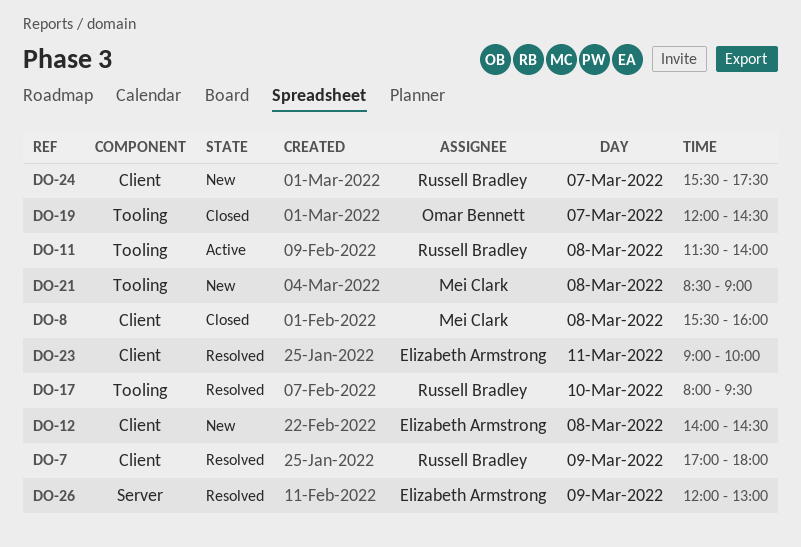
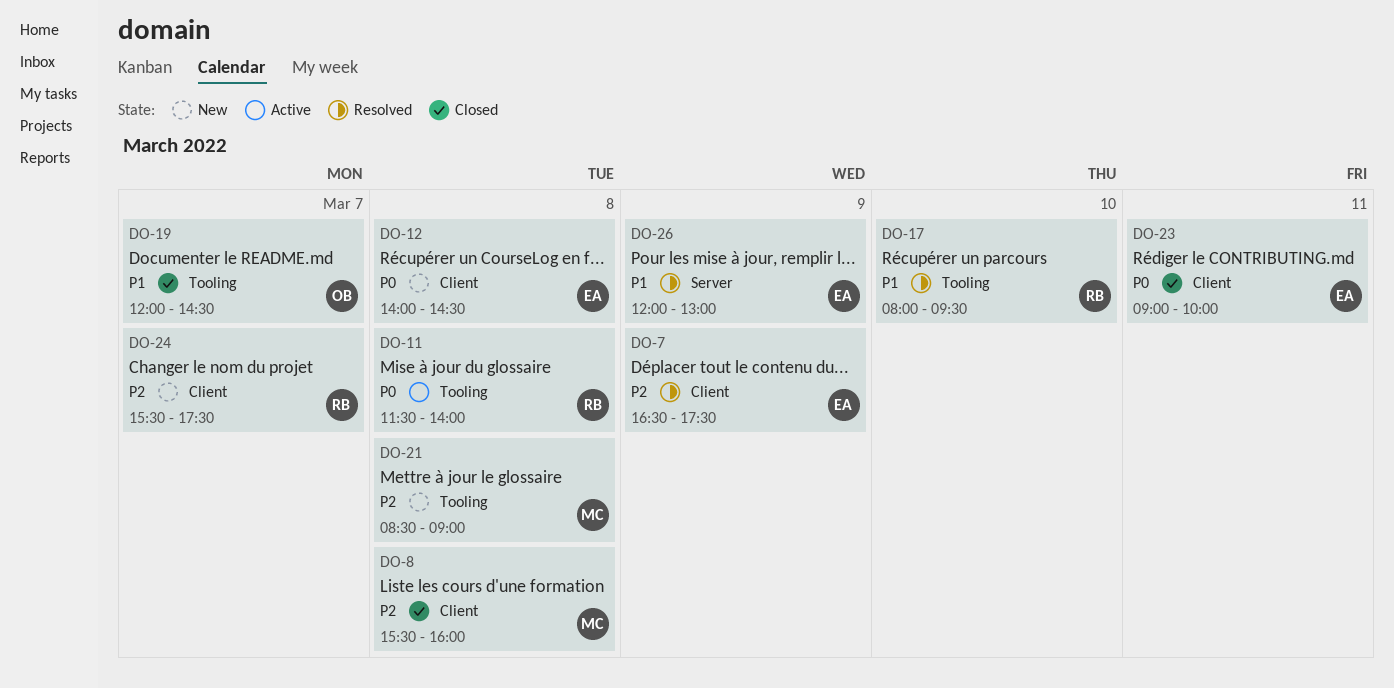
DO-7, owner: Russell Bradley -> Elizabeth Armstrong
DO-7, begins: 17:00 -> 16:30
DO-7, ends: 18:00 -> 17:30
DO-23, status: Resolved -> Closed

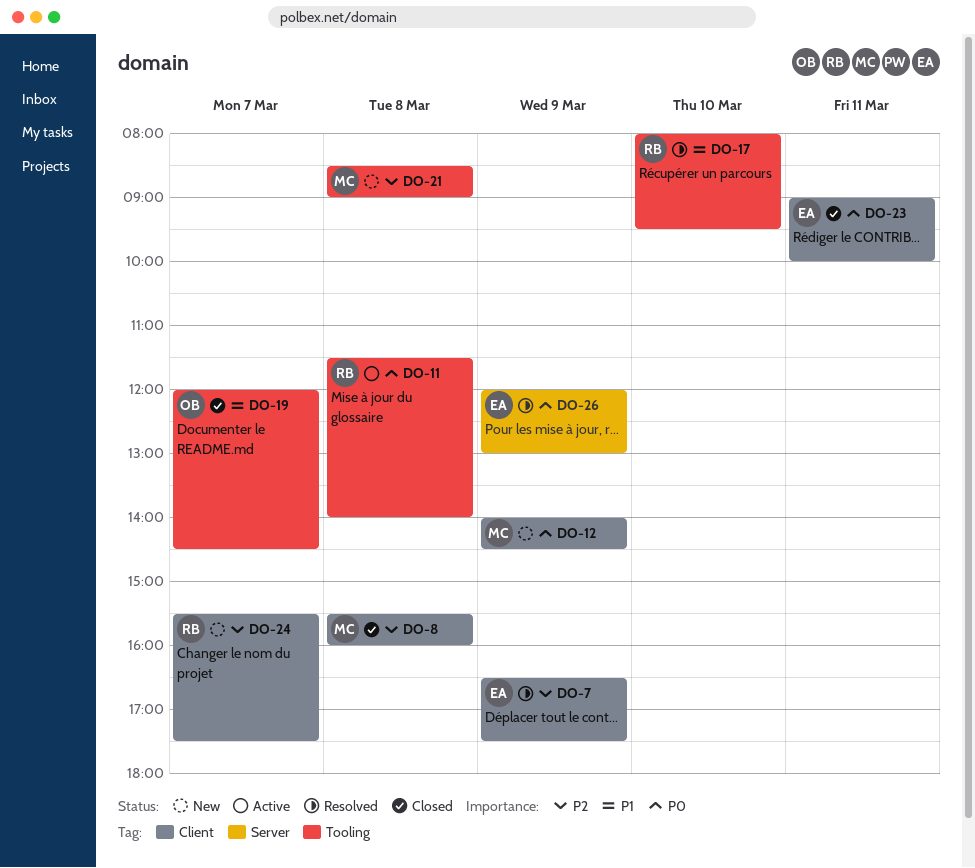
DO-12, owner: EA -> MC
DO-12, day: Mar 8 -> Mar 9
DO-26, priority: P1 -> P0

